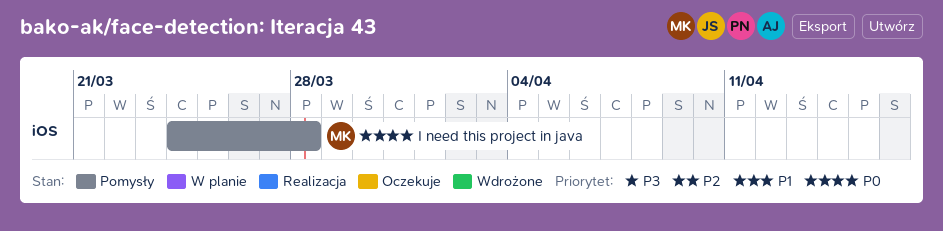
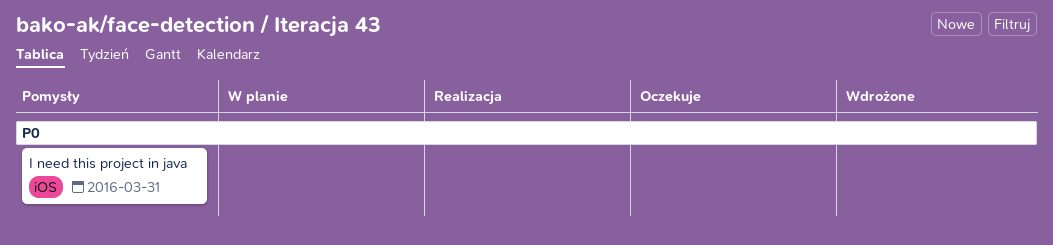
I need this project in java, due: Mar 28 -> Mar 31

